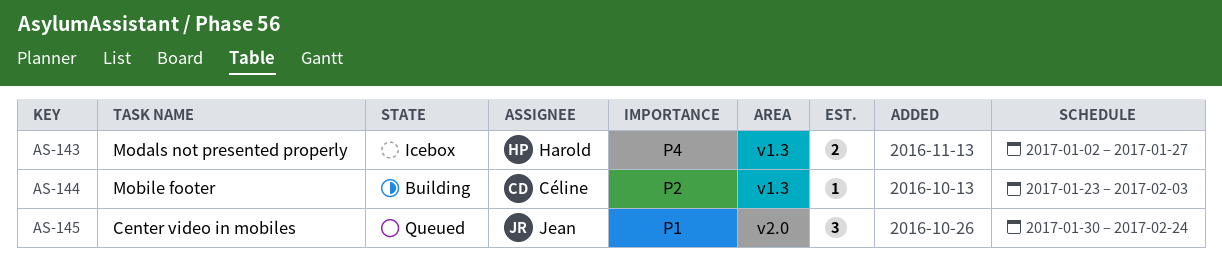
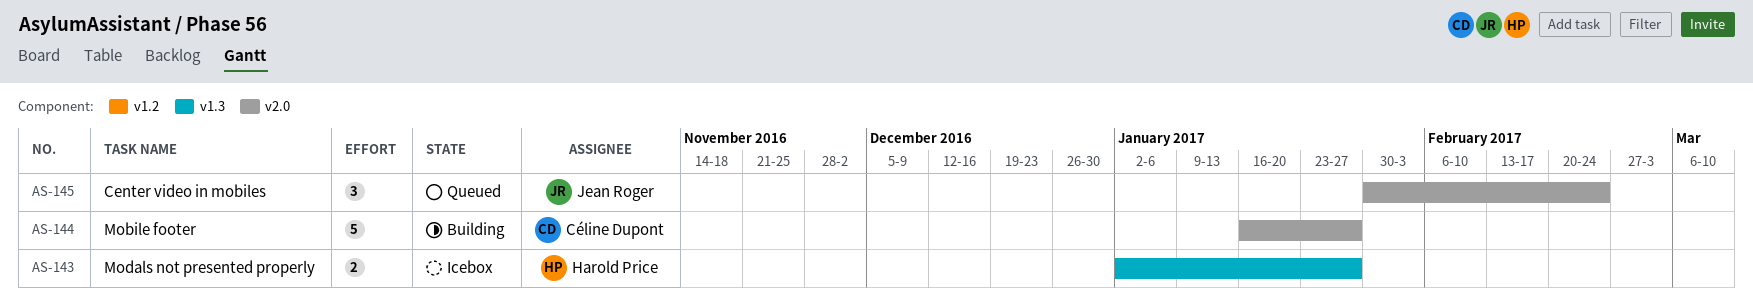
AS-144, label: v1.3 -> v2.0
AS-144, estimate: 1 -> 5
AS-144, start: Jan 23 -> Jan 16
AS-144, due: Feb 3 -> Jan 27

